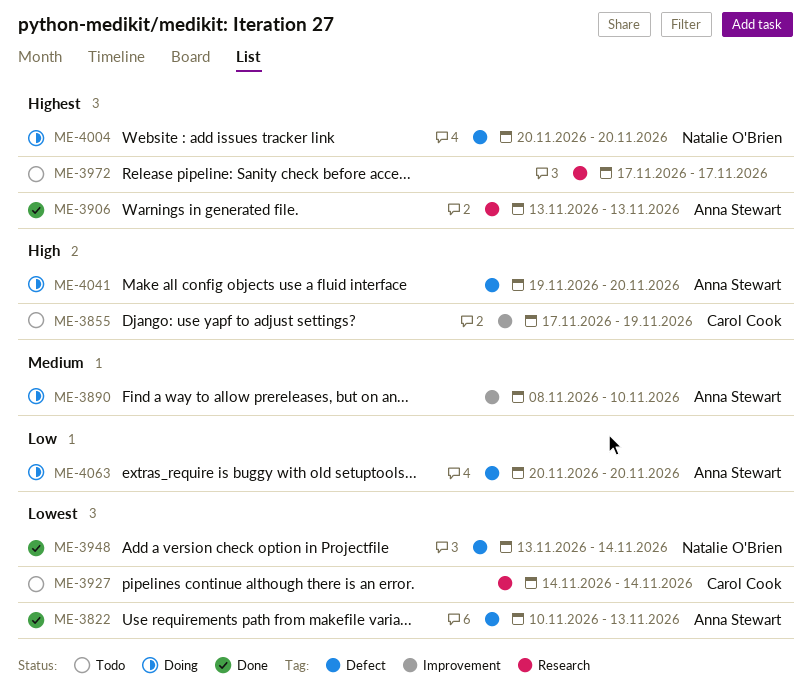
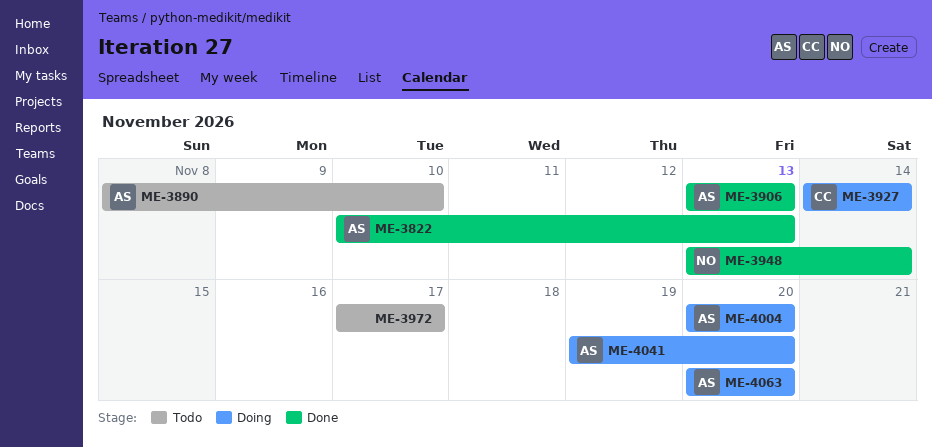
ME-3855: present -> none
ME-3890, status: Doing -> Todo
ME-3927, status: Todo -> Doing
ME-4004, owner: Natalie O'Brien -> Anna Stewart

